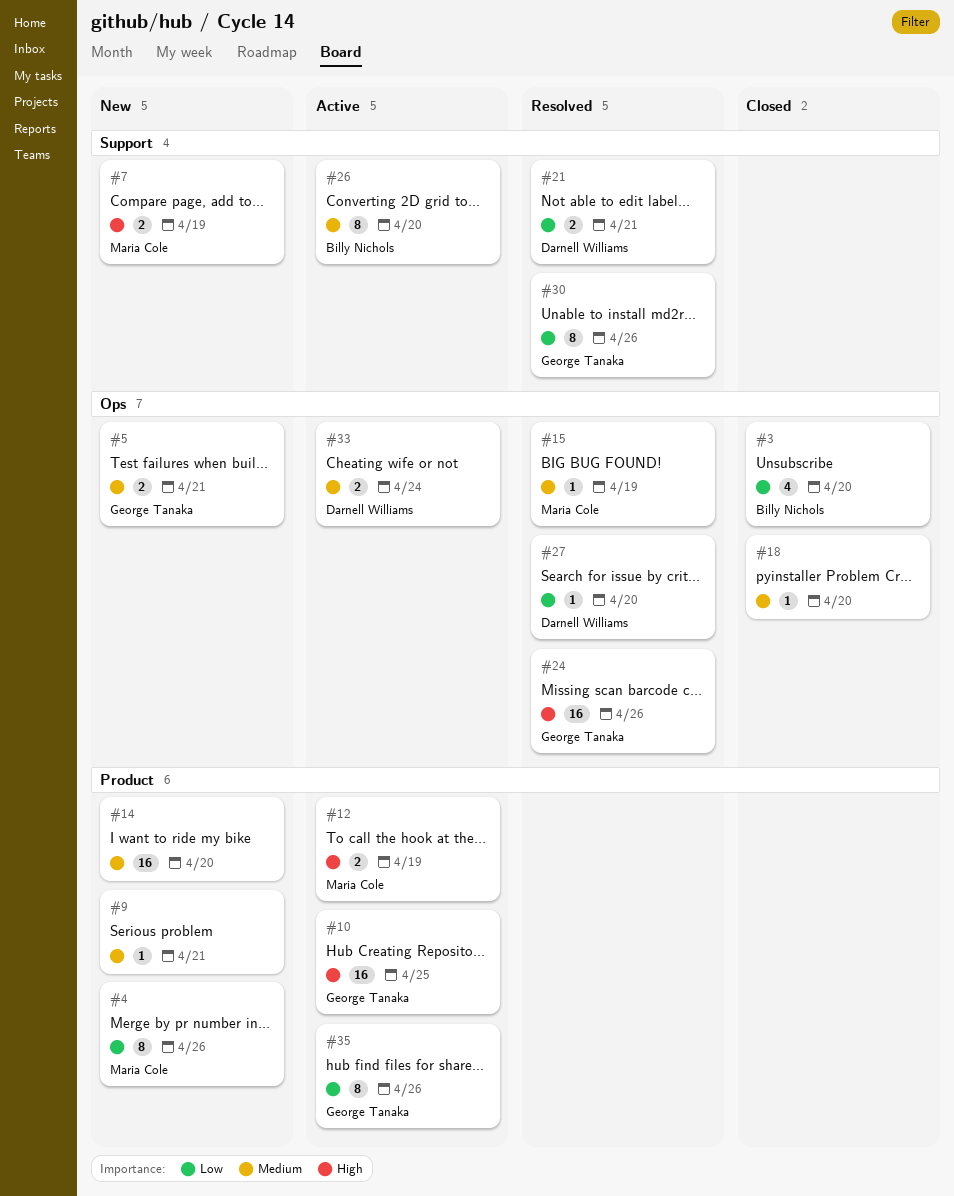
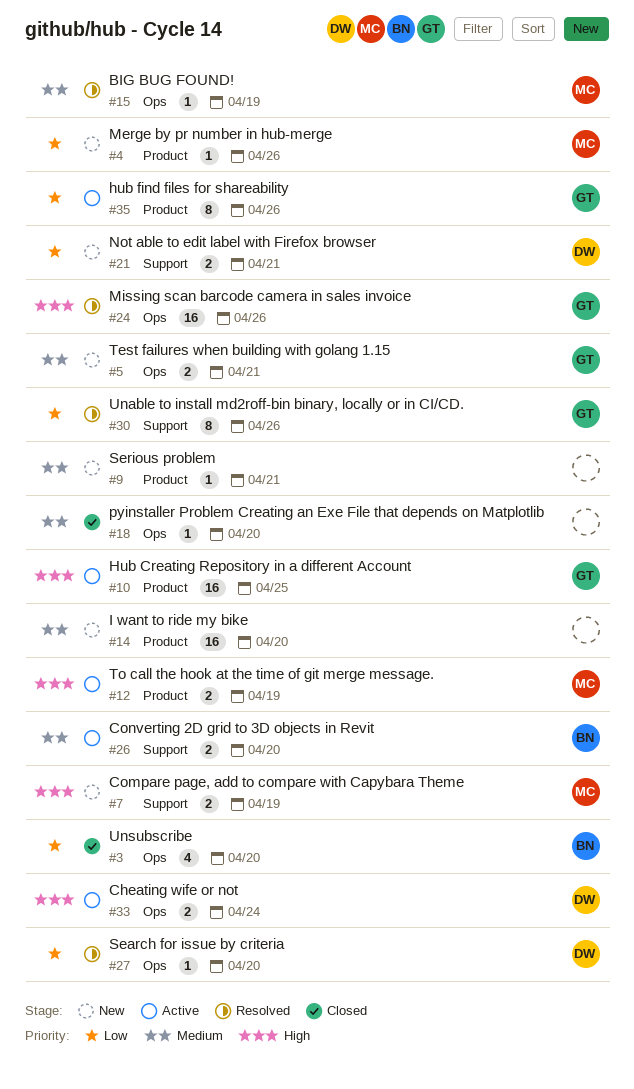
#4, estimate: 8 -> 1
#21, status: Resolved -> New
#26, estimate: 8 -> 2
#33, priority: Medium -> High

